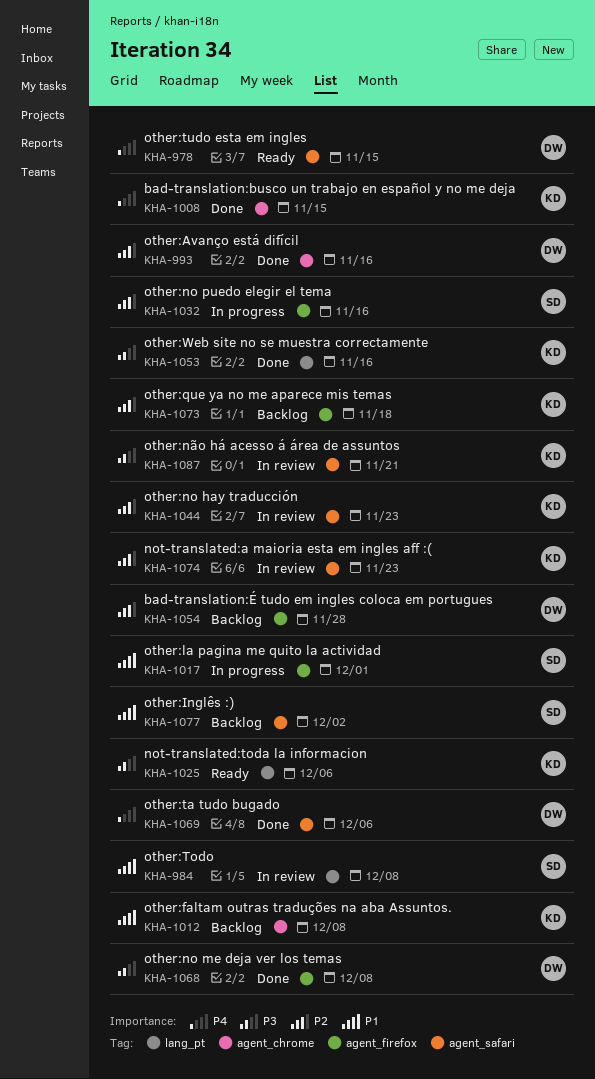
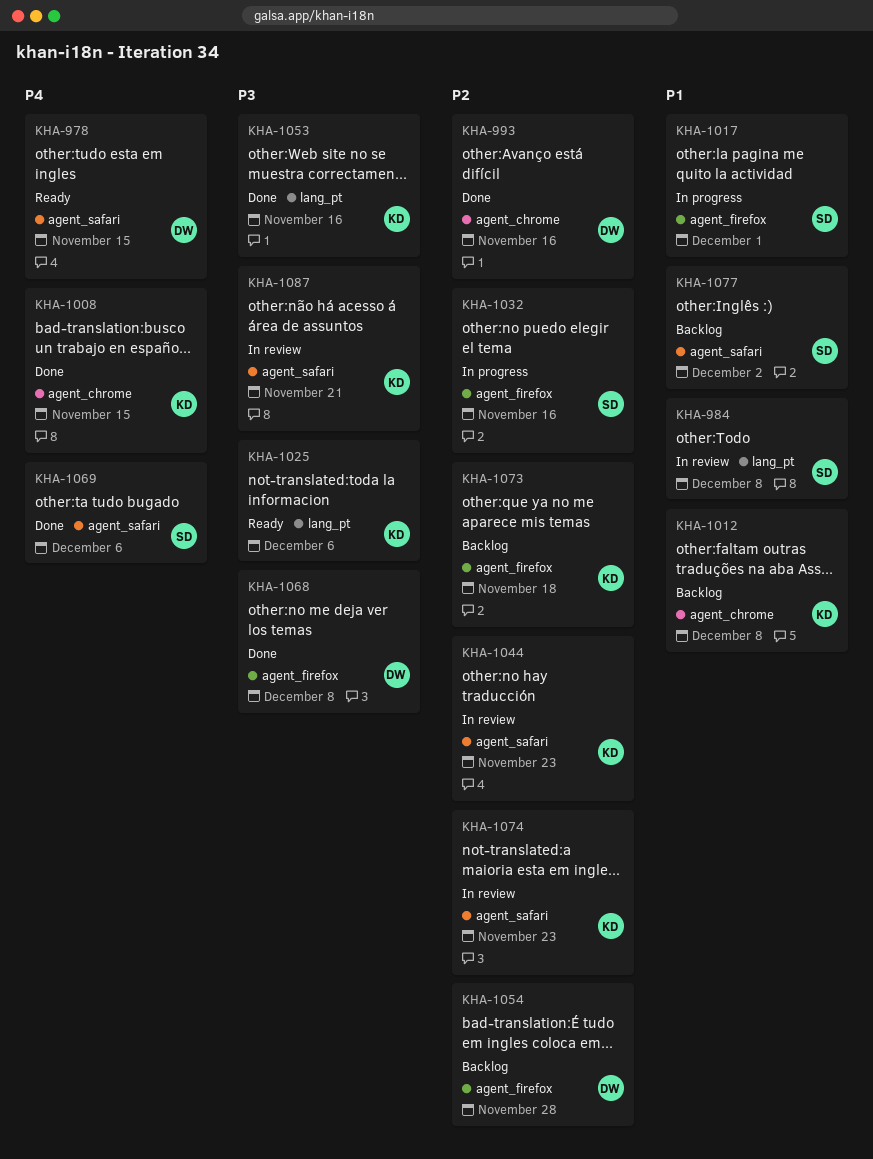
KHA-1069, owner: DW -> SD

